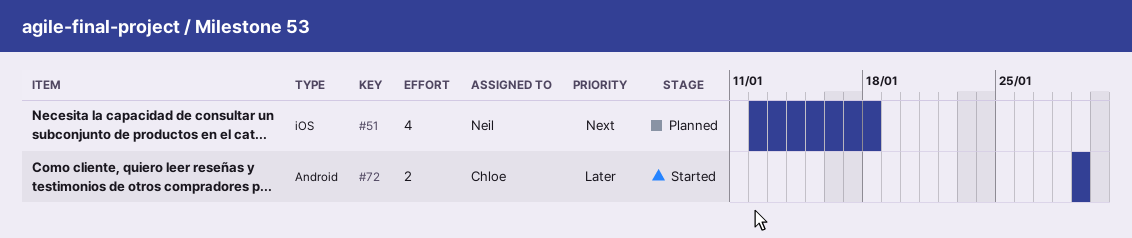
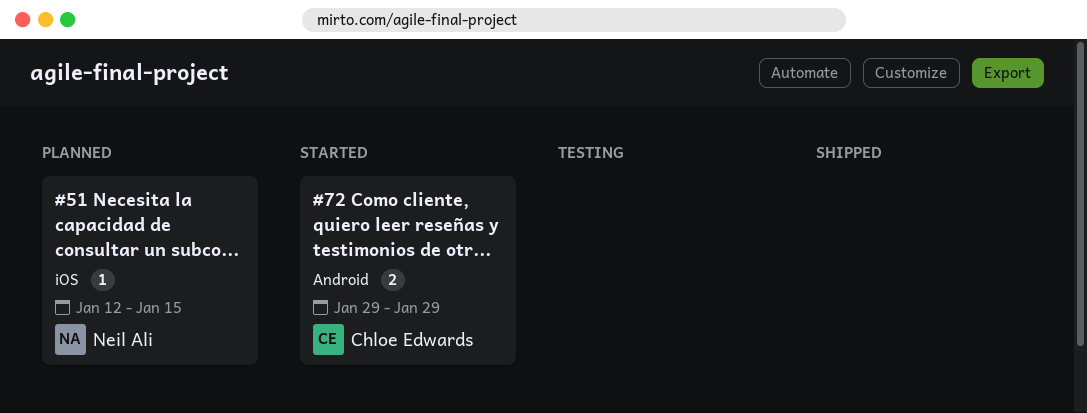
#51, estimate: 4 -> 1
#51, due: Jan 18 -> Jan 15

